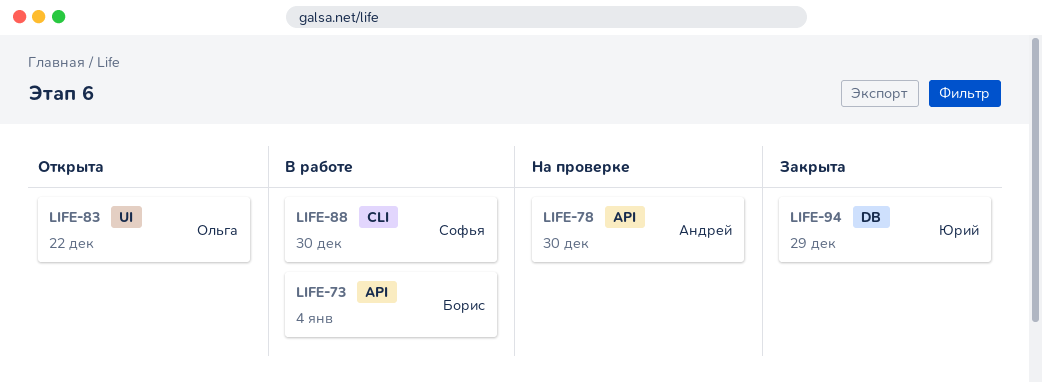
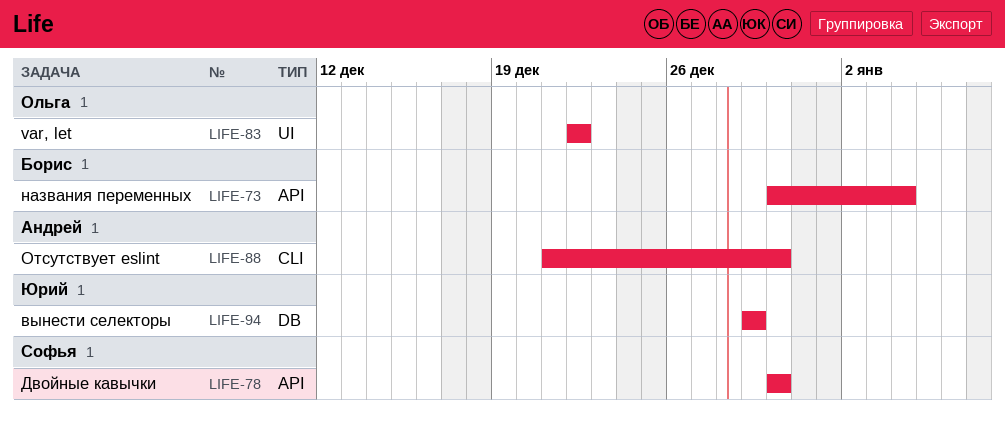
LIFE-78, owner: Андрей -> Софья
LIFE-88, owner: Софья -> Андрей

